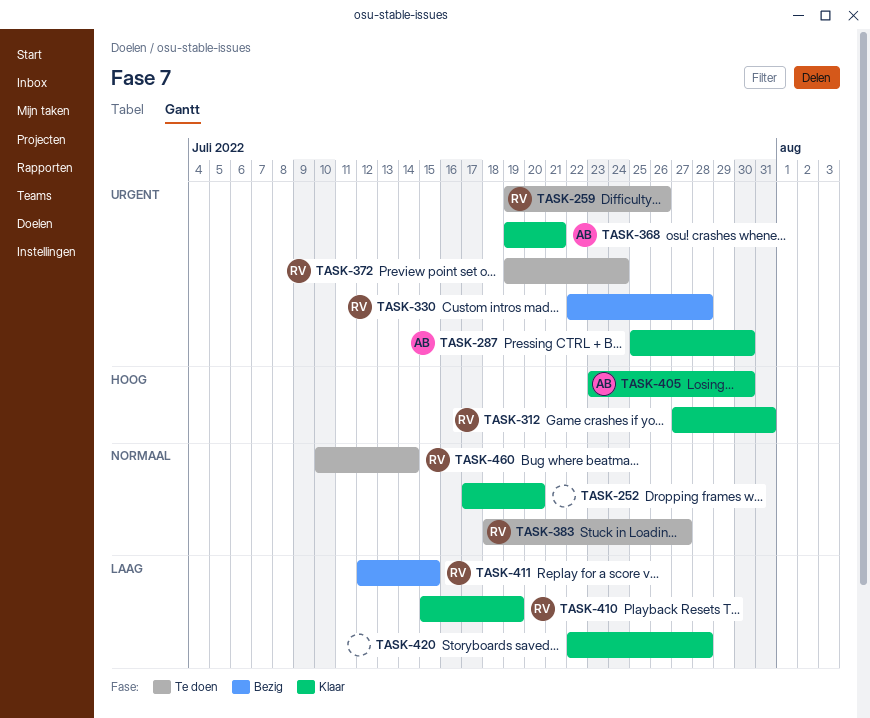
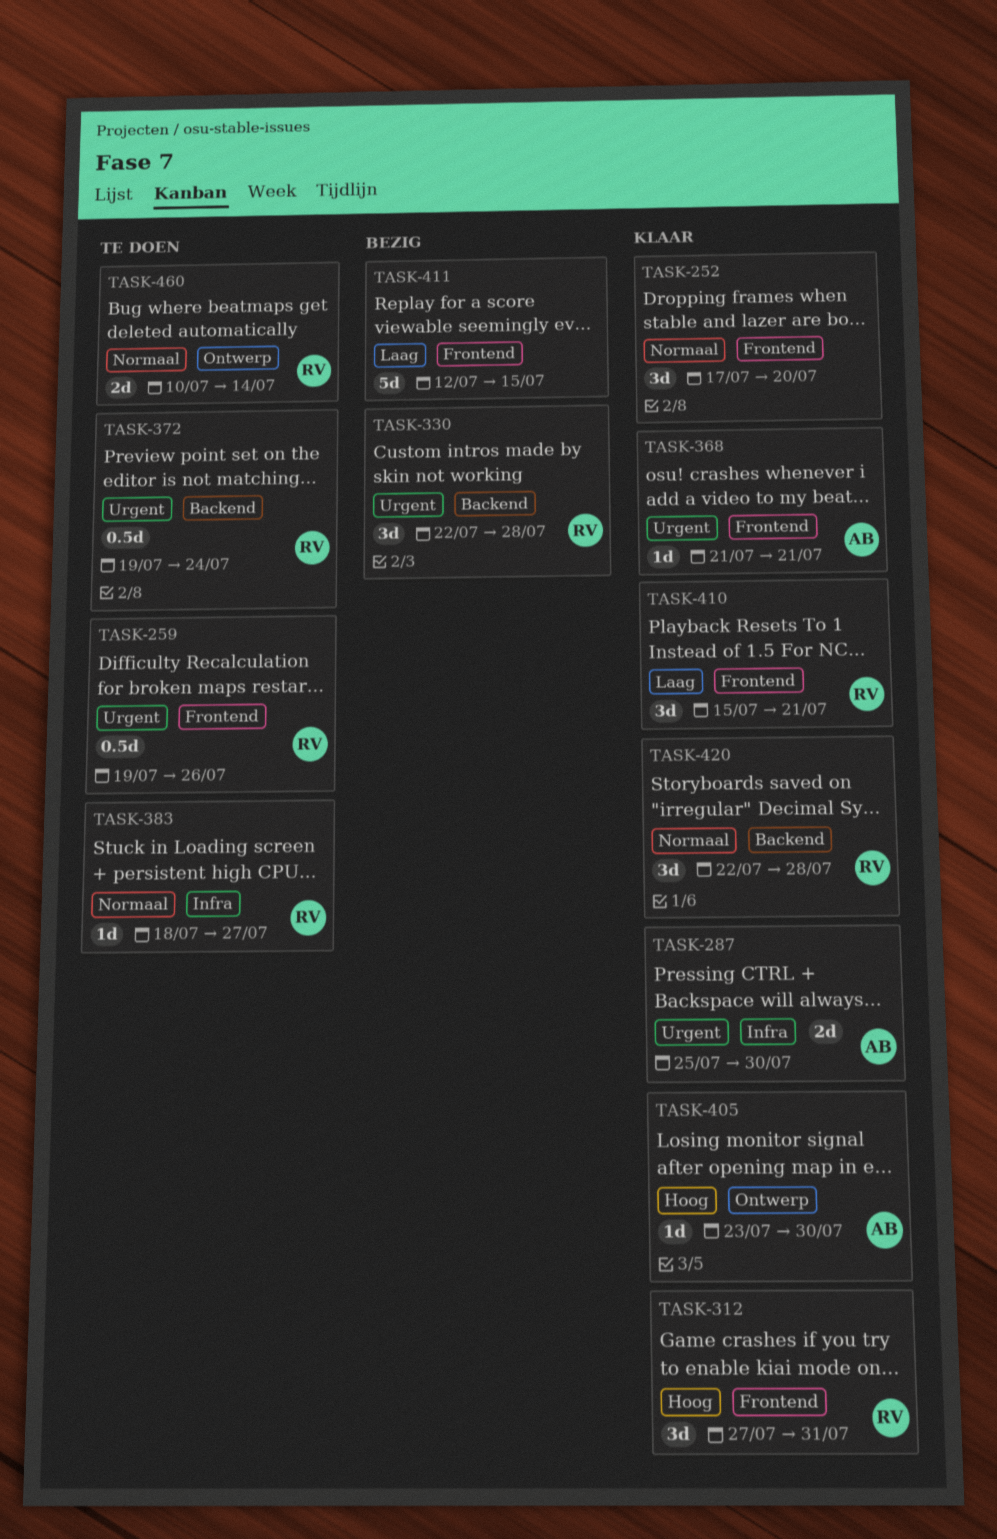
TASK-368, start: Jul 19 -> Jul 21
TASK-410, due: Jul 19 -> Jul 21
TASK-411, owner: RV -> none
TASK-420, owner: none -> RV
TASK-420, priority: Laag -> Normaal

